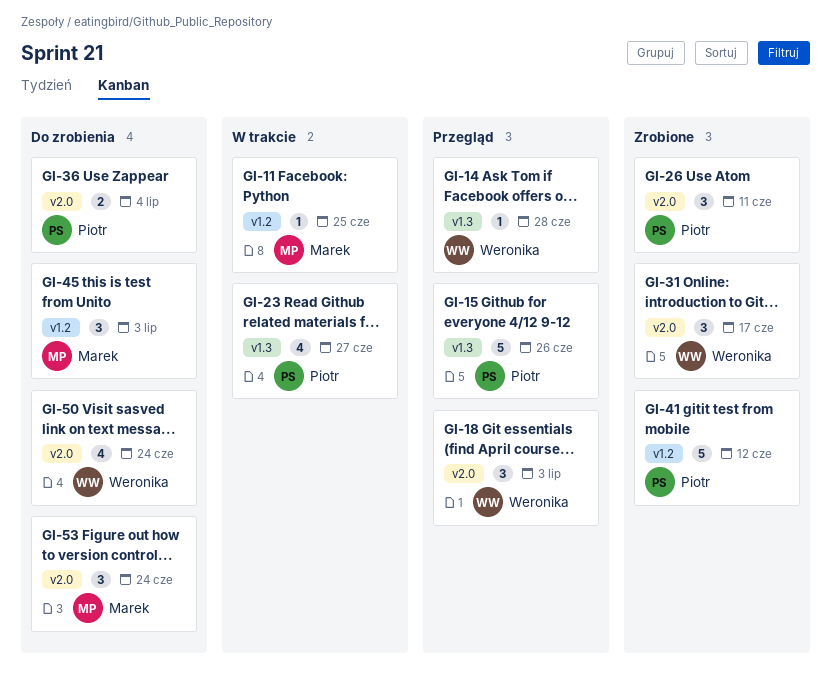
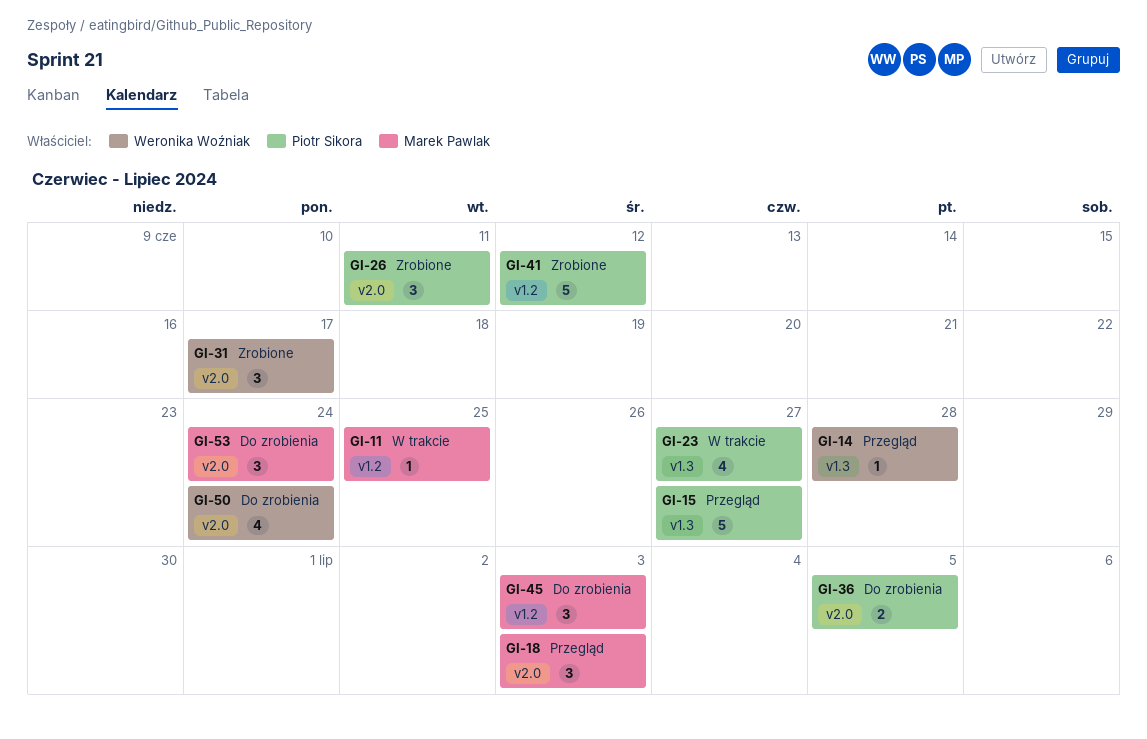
GI-15, due: Jun 26 -> Jun 27
GI-18, owner: Weronika Woźniak -> Marek Pawlak
GI-36, due: Jul 4 -> Jul 5

